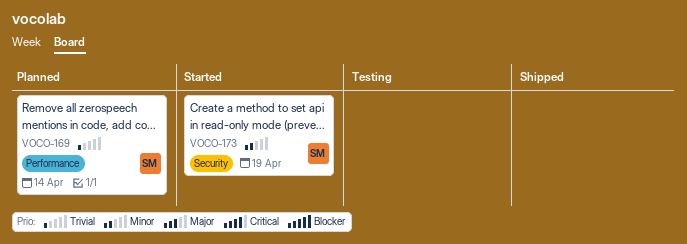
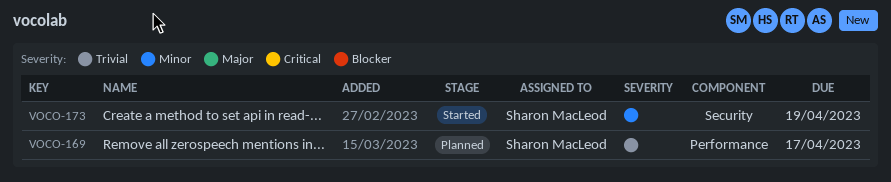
VOCO-169, due: Apr 14 -> Apr 17

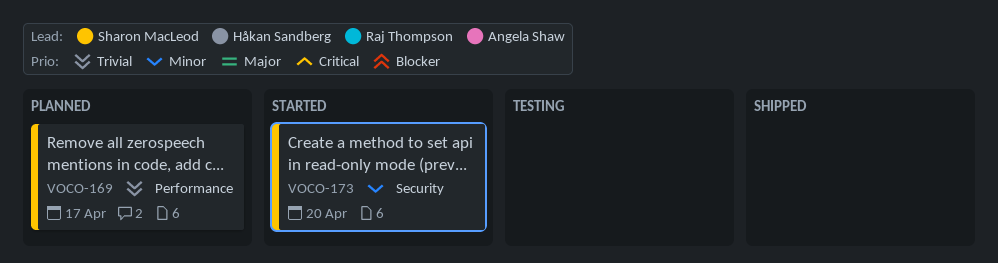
VOCO-173, due: Apr 19 -> Apr 20

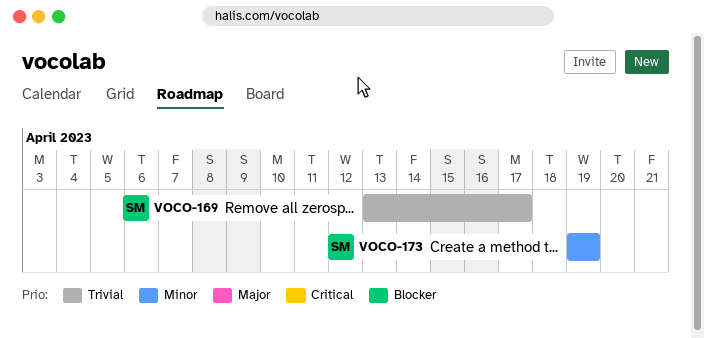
VOCO-173, due: Apr 20 -> Apr 19

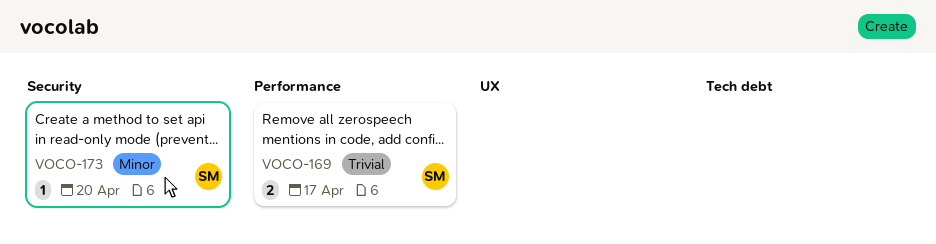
VOCO-173, due: Apr 19 -> Apr 20

